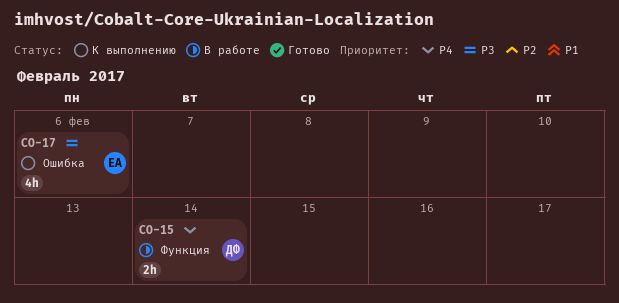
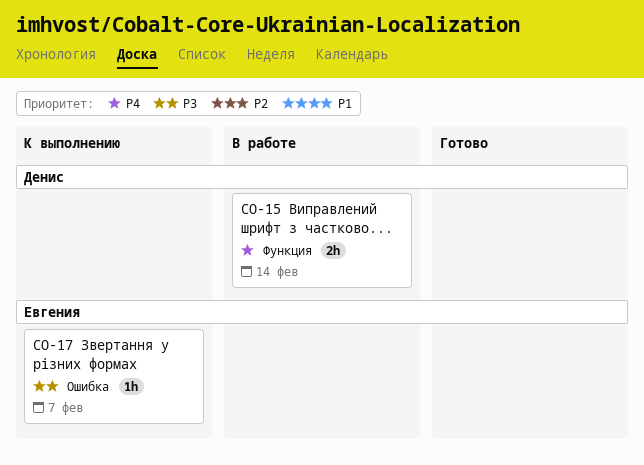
CO-17, estimate: 4h -> 1h
CO-17, due: Feb 6 -> Feb 7

